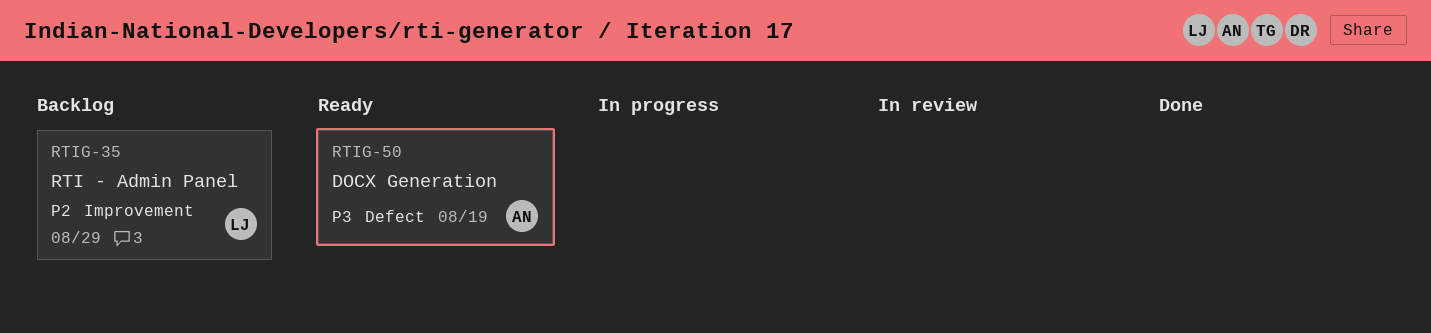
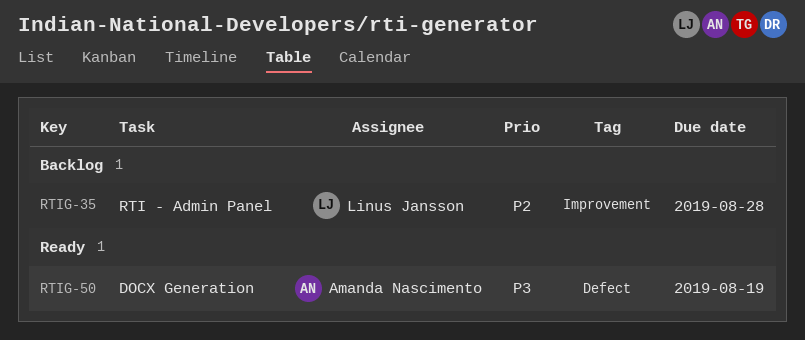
RTIG-35, due: Aug 29 -> Aug 28

